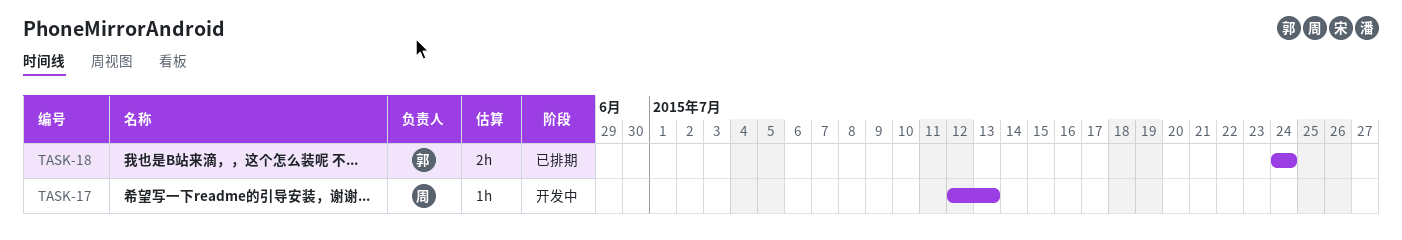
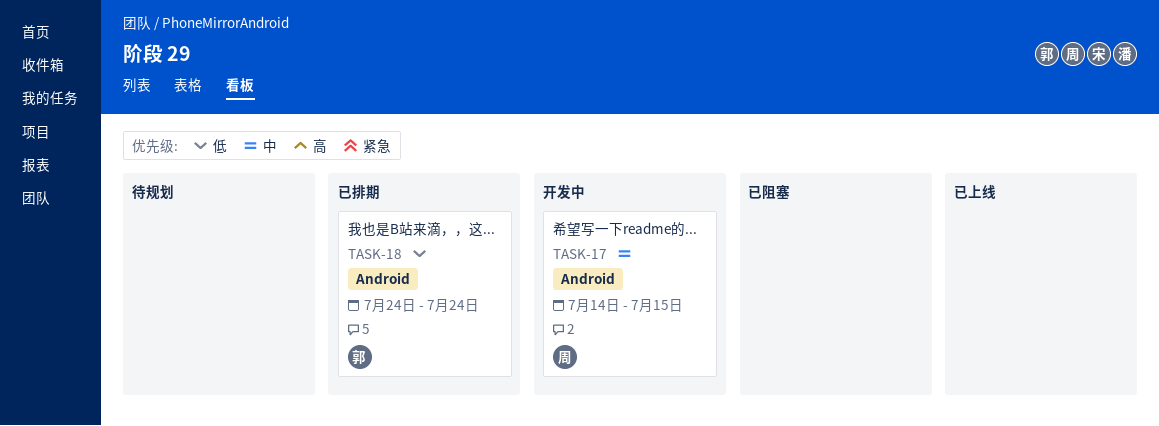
TASK-17, start: Jul 12 -> Jul 14
TASK-17, due: Jul 13 -> Jul 15

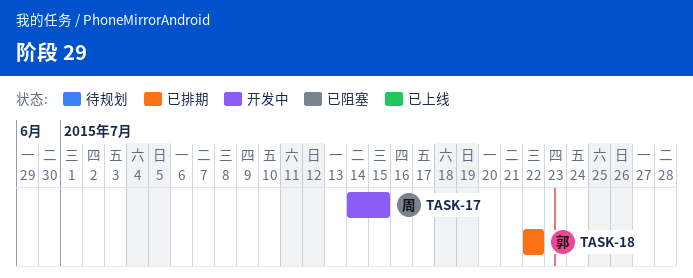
TASK-18, start: Jul 24 -> Jul 22
TASK-18, due: Jul 24 -> Jul 22

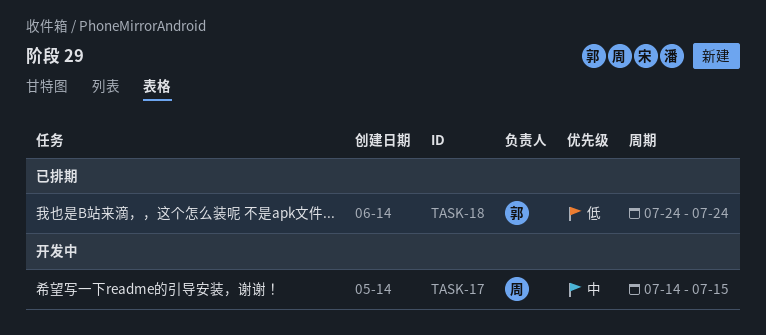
TASK-18, start: Jul 22 -> Jul 24
TASK-18, due: Jul 22 -> Jul 24

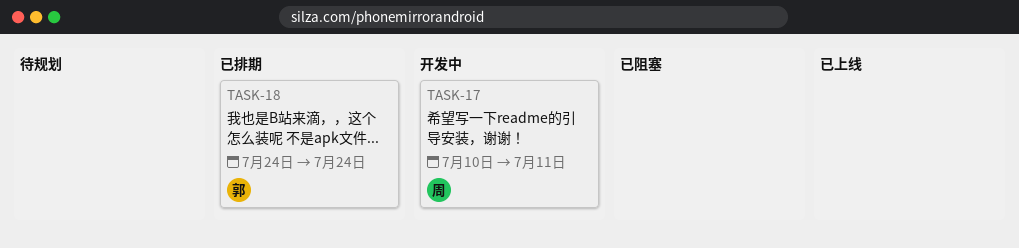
TASK-17, start: Jul 14 -> Jul 10
TASK-17, due: Jul 15 -> Jul 11

